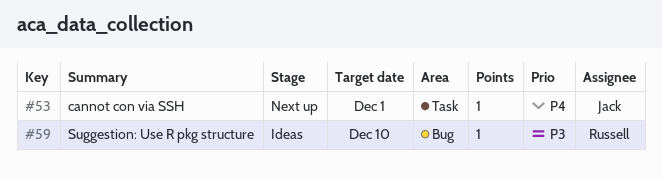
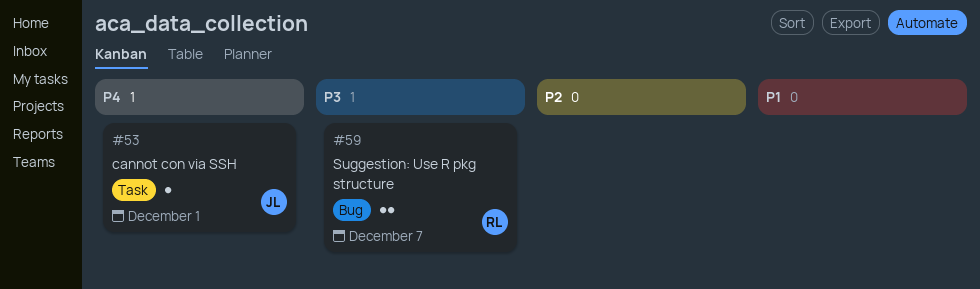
#59, estimate: 1 -> 2
#59, due: Dec 10 -> Dec 7

